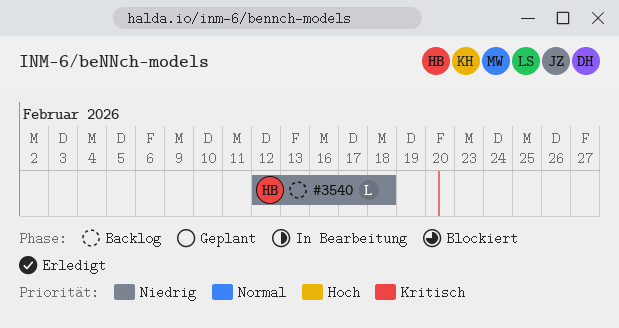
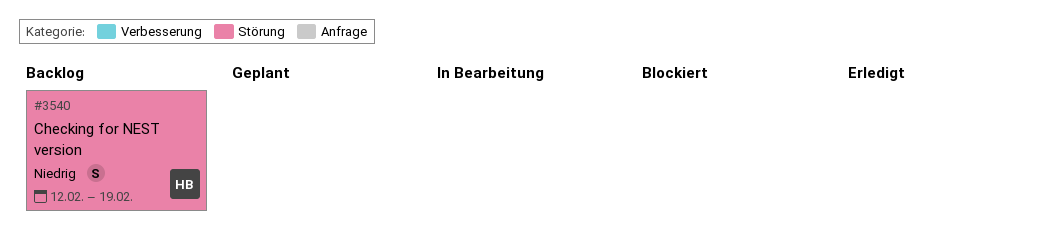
#3540, estimate: L -> S
#3540, due: Feb 18 -> Feb 19

